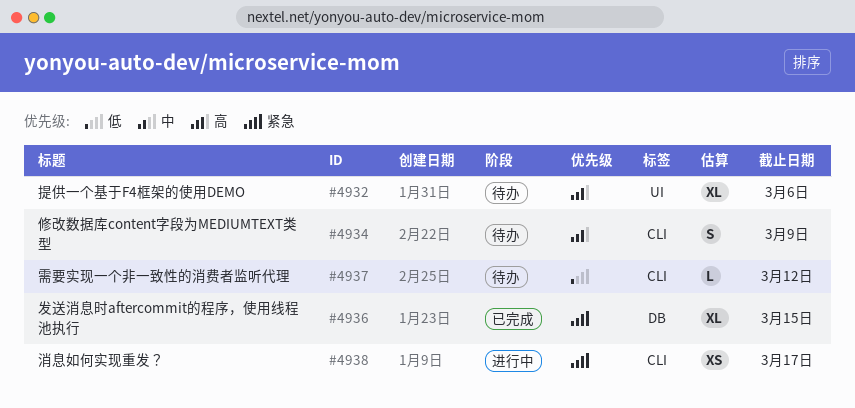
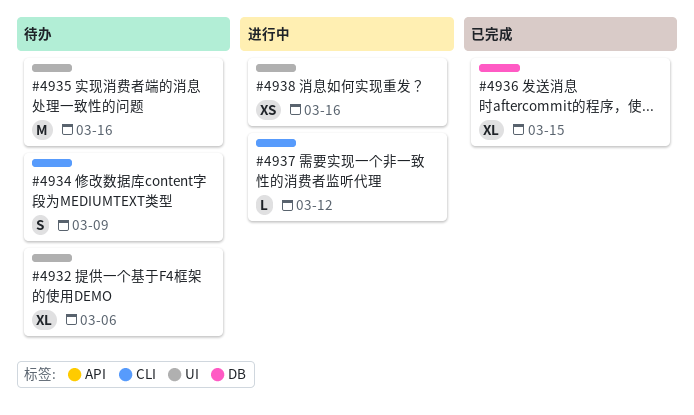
#4935: none -> present
#4937, status: 待办 -> 进行中
#4938, label: CLI -> UI
#4938, due: Mar 17 -> Mar 16

